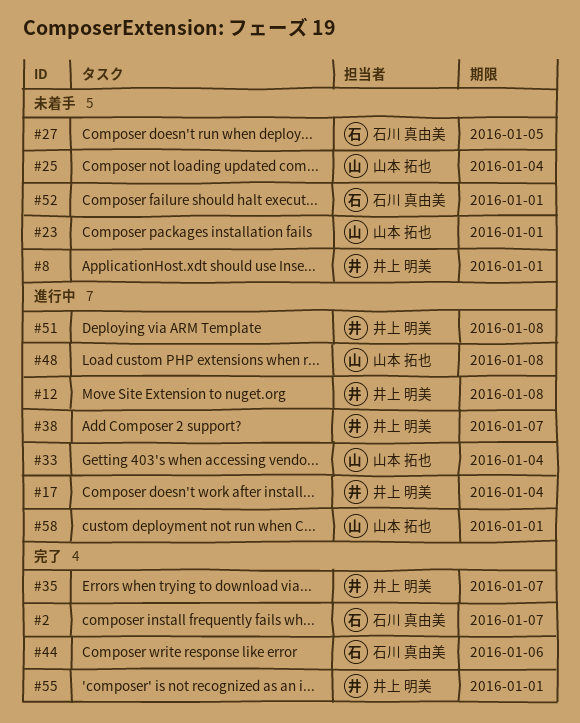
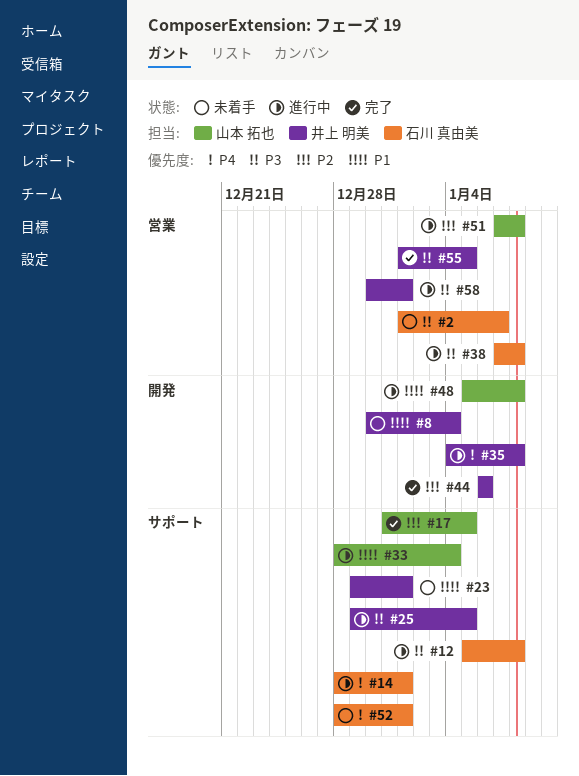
#2, status: 完了 -> 未着手
#8, due: Jan 1 -> Jan 4
#12, owner: 井上 明美 -> 石川 真由美
#14: none -> present
#17, status: 進行中 -> 完了
#17, owner: 井上 明美 -> 山本 拓也
#17, due: Jan 4 -> Jan 5
#23, owner: 山本 拓也 -> 井上 明美
#25, status: 未着手 -> 進行中
#25, owner: 山本 拓也 -> 井上 明美
#25, due: Jan 4 -> Jan 5
#27: present -> none
#35, status: 完了 -> 進行中
#35, due: Jan 7 -> Jan 8
#38, owner: 井上 明美 -> 石川 真由美
#38, due: Jan 7 -> Jan 8
#44, owner: 石川 真由美 -> 井上 明美
#51, owner: 井上 明美 -> 山本 拓也
#55, due: Jan 1 -> Jan 5
#58, owner: 山本 拓也 -> 井上 明美

